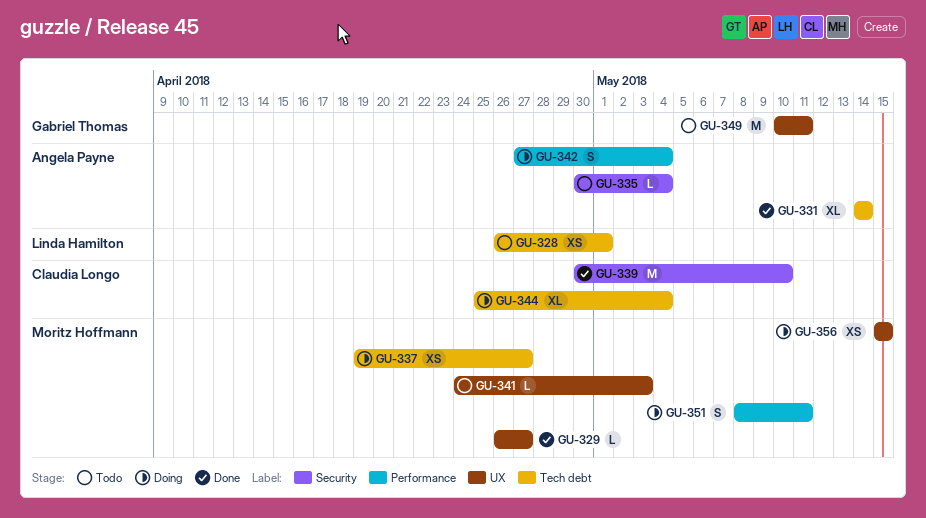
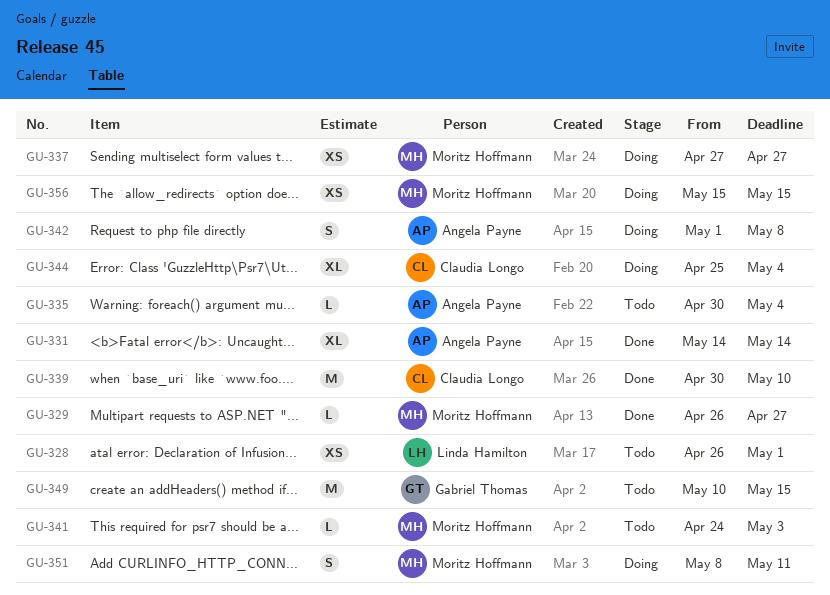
GU-337, start: Apr 19 -> Apr 27
GU-342, start: Apr 27 -> May 1
GU-342, due: May 4 -> May 8
GU-349, due: May 11 -> May 15

